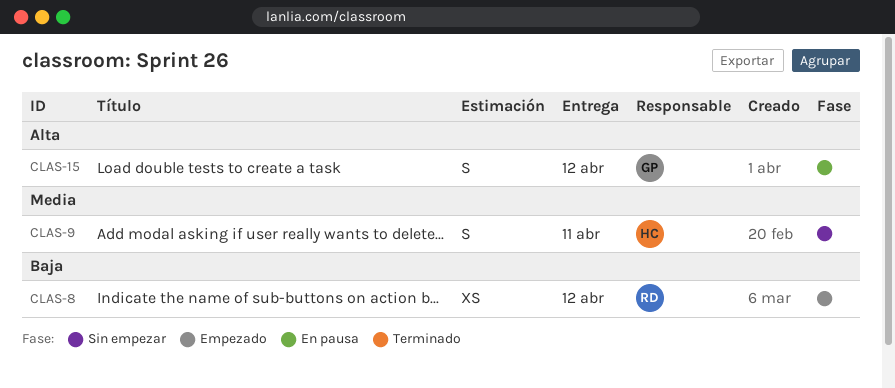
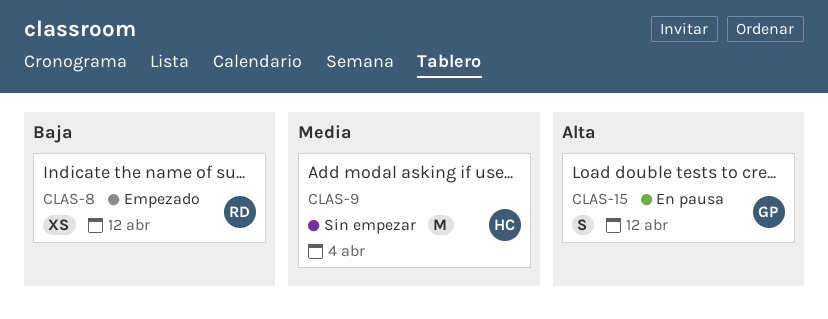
CLAS-9, estimate: S -> M
CLAS-9, due: Apr 11 -> Apr 4

